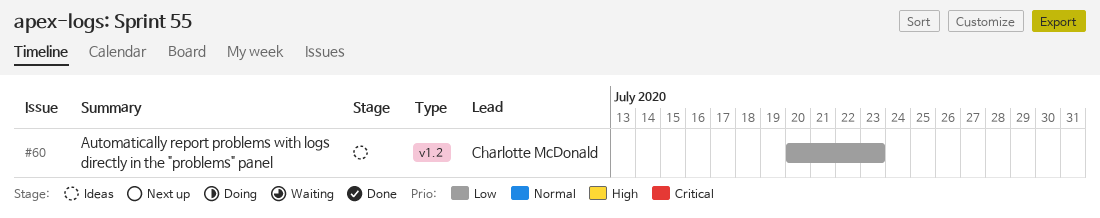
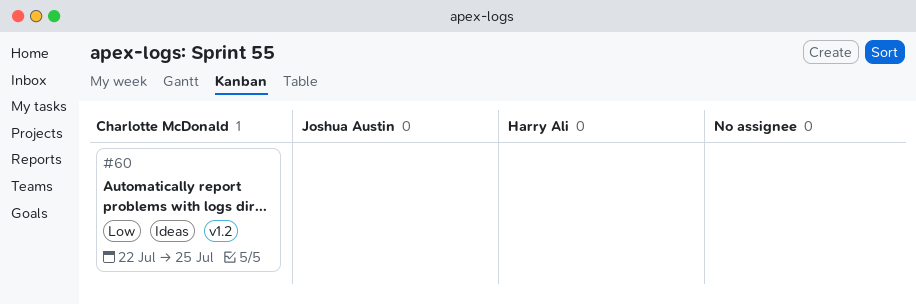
#60, start: Jul 20 -> Jul 22
#60, due: Jul 23 -> Jul 25

